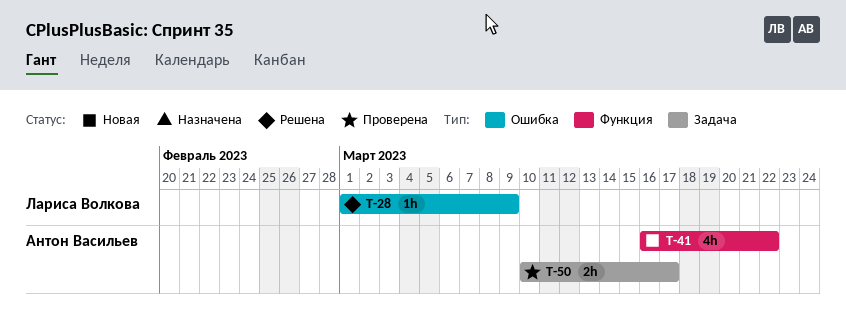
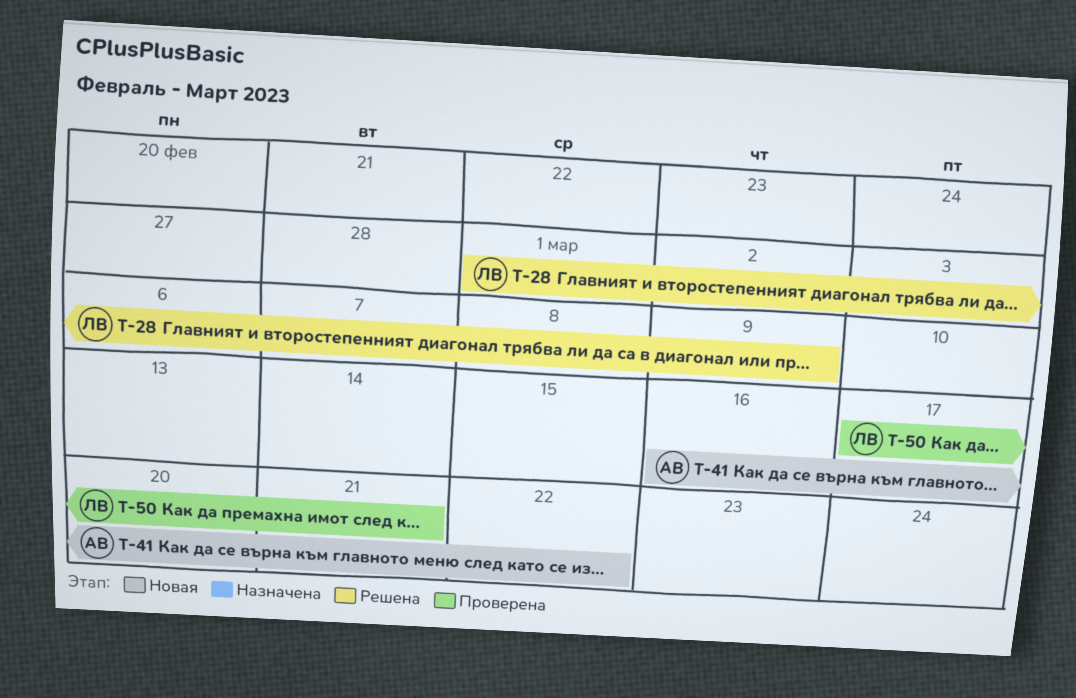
T-50, owner: Антон Васильев -> Лариса Волкова
T-50, start: Mar 10 -> Mar 17
T-50, due: Mar 17 -> Mar 21

